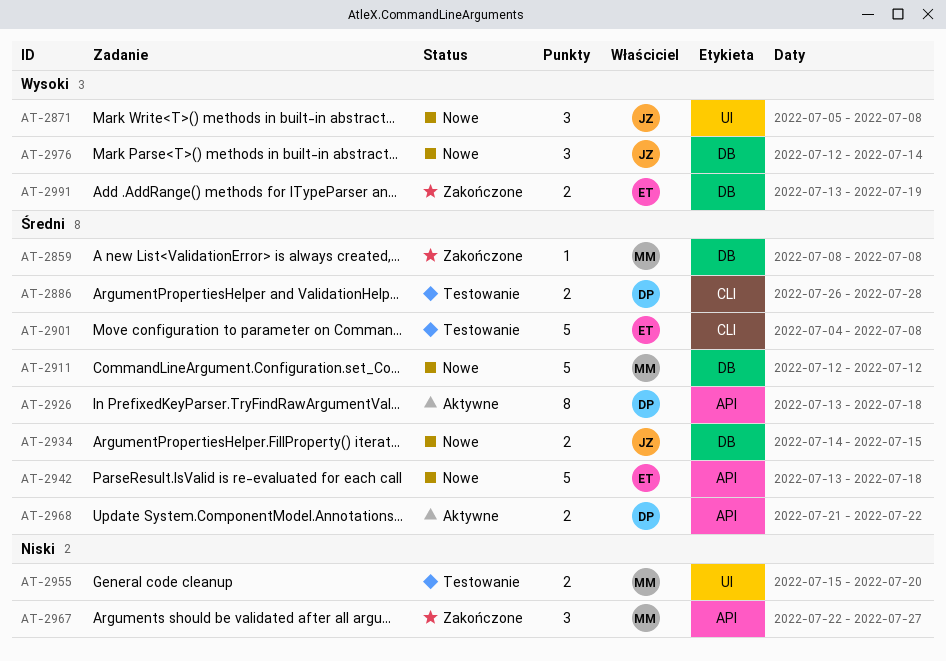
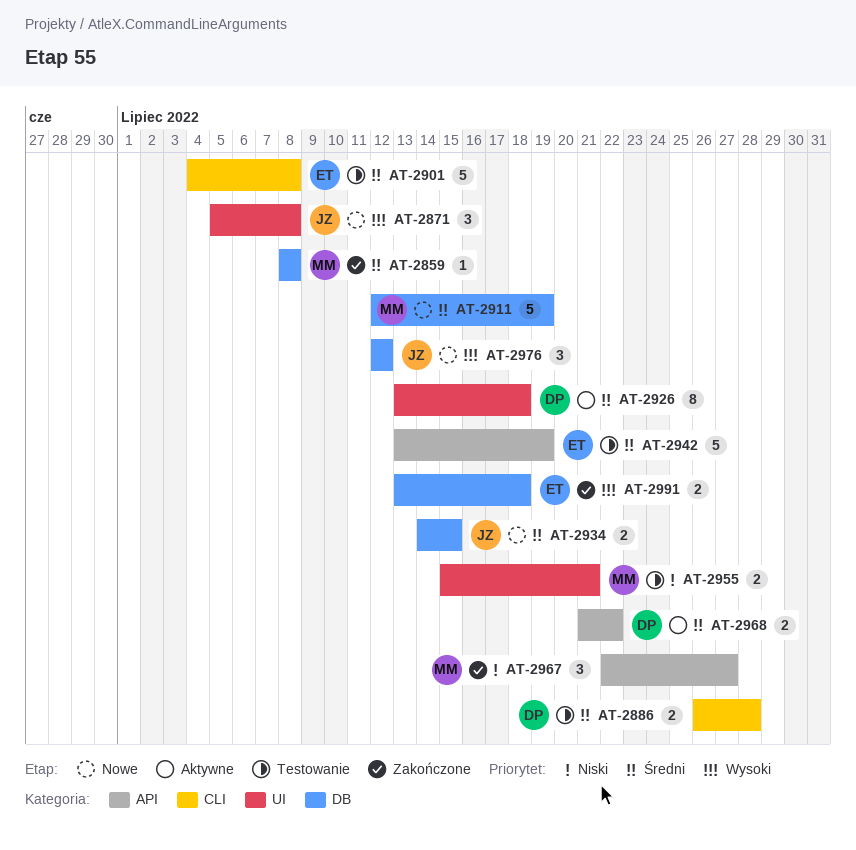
AT-2911, due: Jul 12 -> Jul 19
AT-2926, label: API -> UI
AT-2942, status: Nowe -> Testowanie
AT-2942, due: Jul 18 -> Jul 19
AT-2955, due: Jul 20 -> Jul 21
AT-2976, due: Jul 14 -> Jul 12
AT-2991, due: Jul 19 -> Jul 18

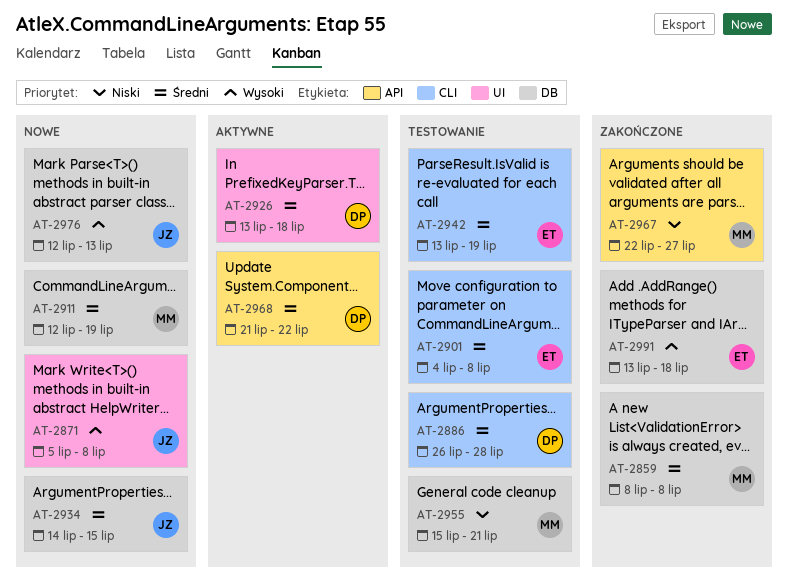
AT-2942, label: API -> CLI
AT-2955, label: UI -> DB
AT-2976, due: Jul 12 -> Jul 13

